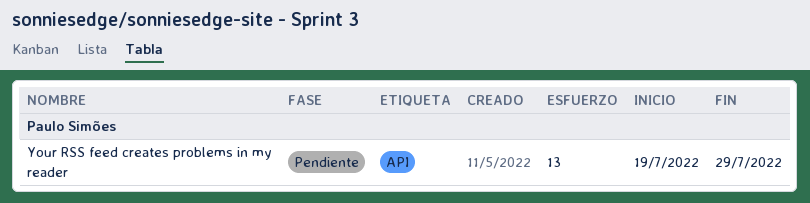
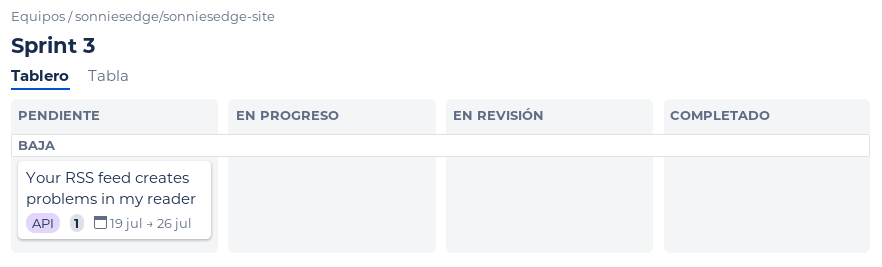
Your RSS feed creates problems in my reader, estimate: 13 -> 1
Your RSS feed creates problems in my reader, due: Jul 29 -> Jul 26

